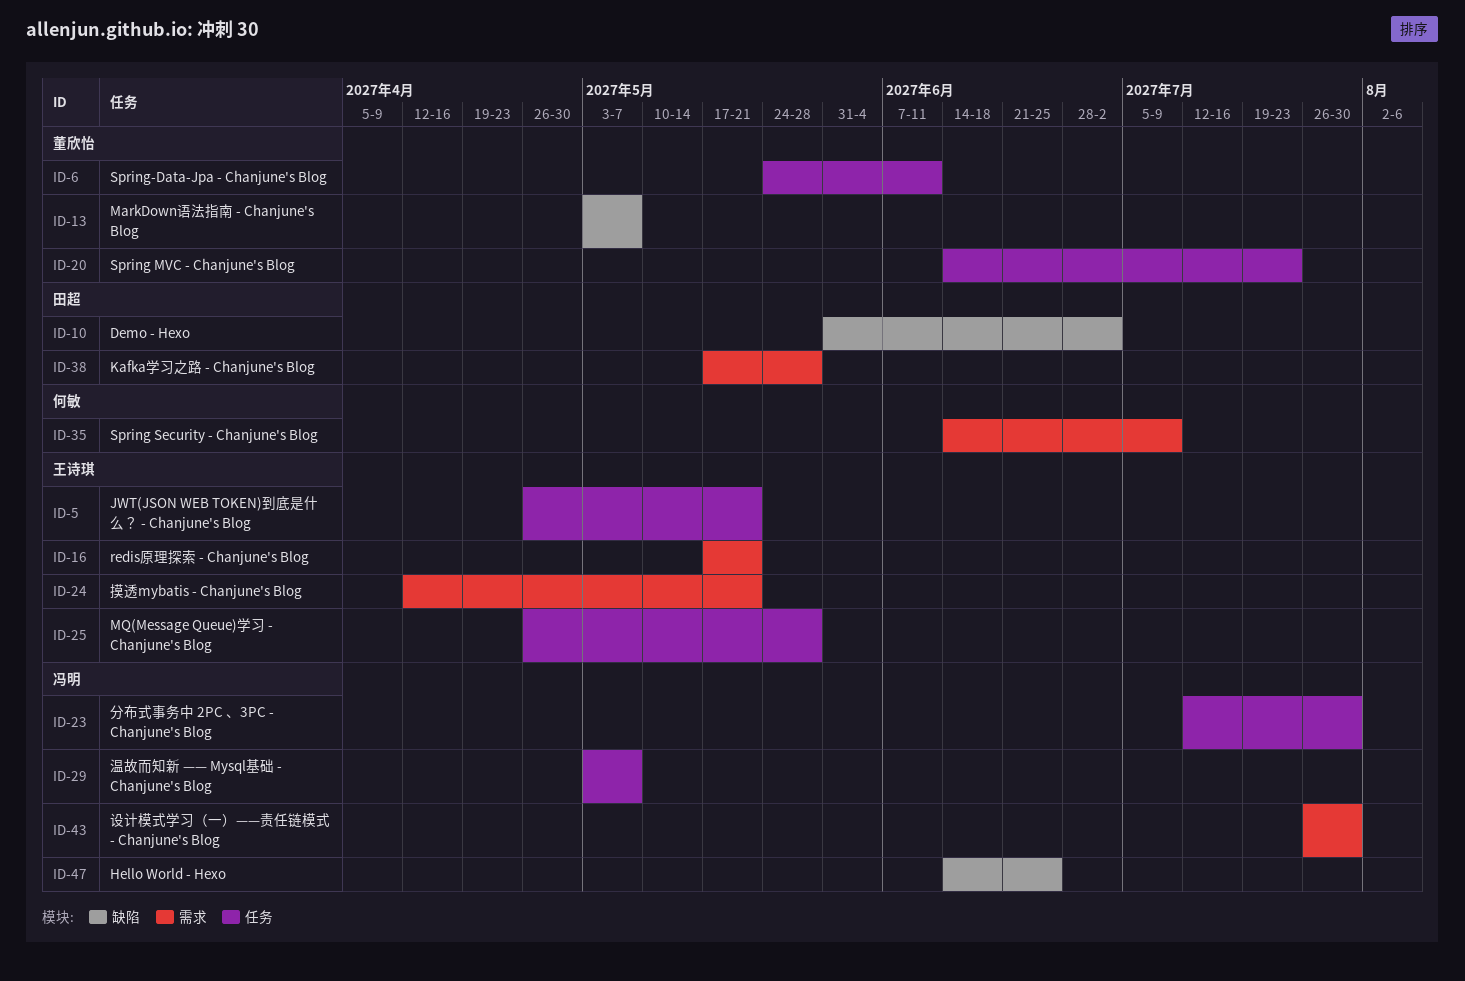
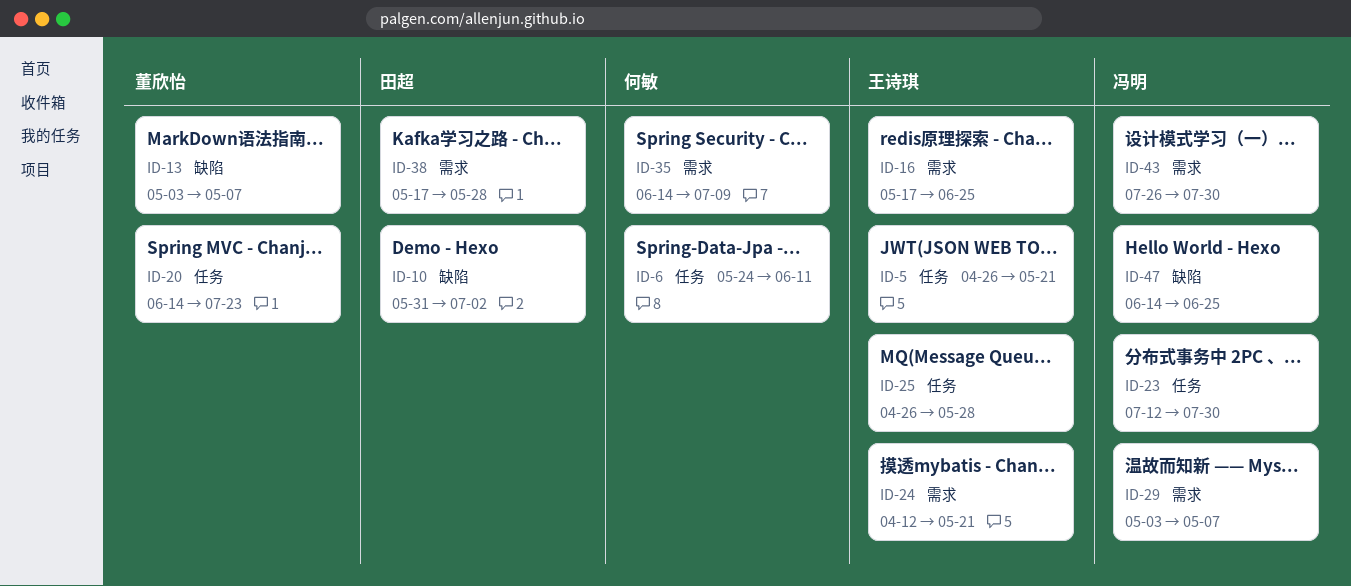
ID-6, owner: 董欣怡 -> 何敏
ID-16, due: May 21 -> Jun 25
ID-29, label: 任务 -> 需求

